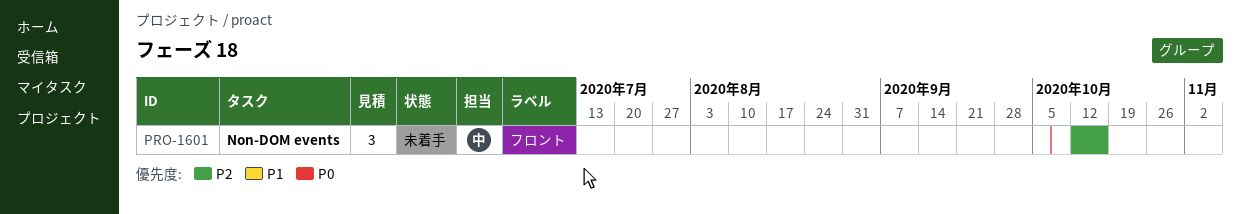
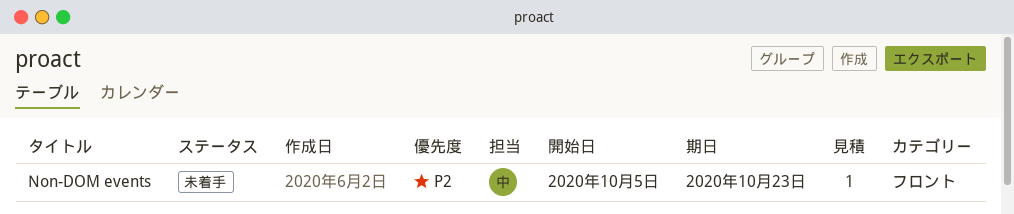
Non-DOM events, estimate: 3 -> 1
Non-DOM events, start: Oct 12 -> Oct 5
Non-DOM events, due: Oct 16 -> Oct 23

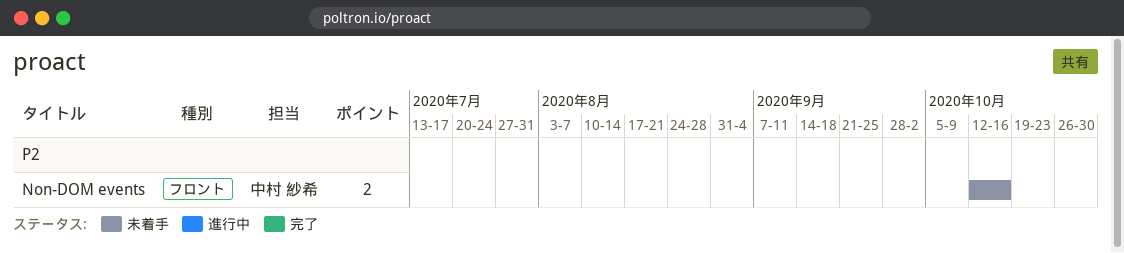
Non-DOM events, estimate: 1 -> 2
Non-DOM events, start: Oct 5 -> Oct 12
Non-DOM events, due: Oct 23 -> Oct 16

